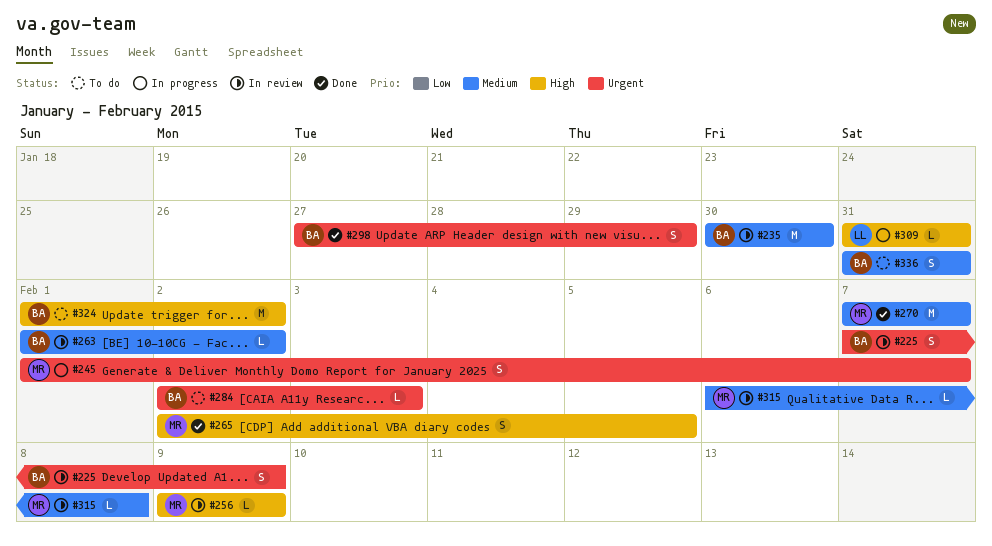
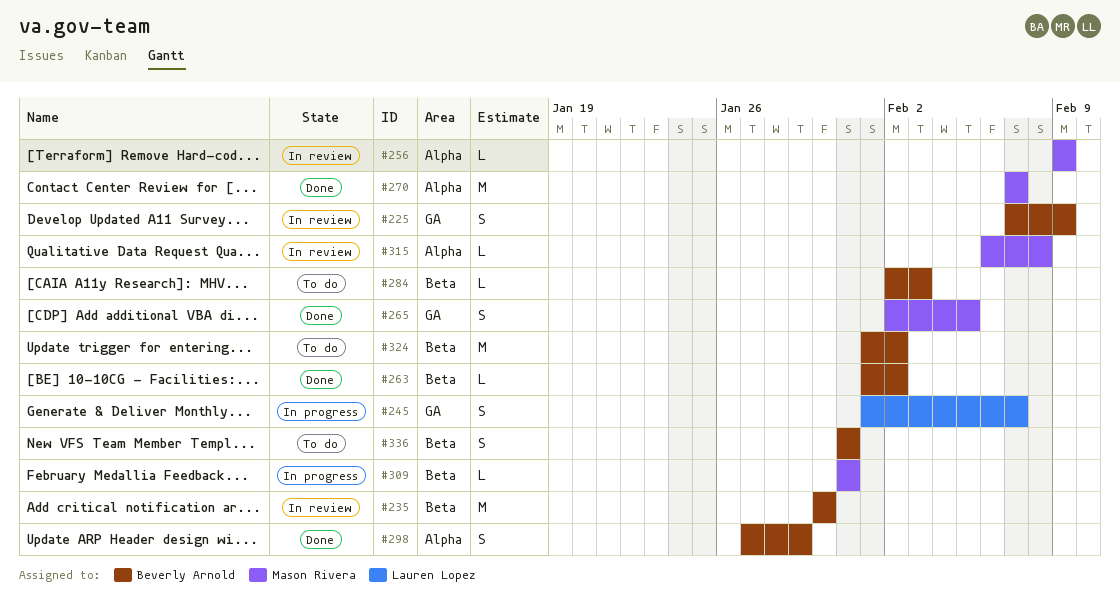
#245, owner: Mason Rivera -> Lauren Lopez
#263, status: In review -> Done
#309, owner: Lauren Lopez -> Mason Rivera

